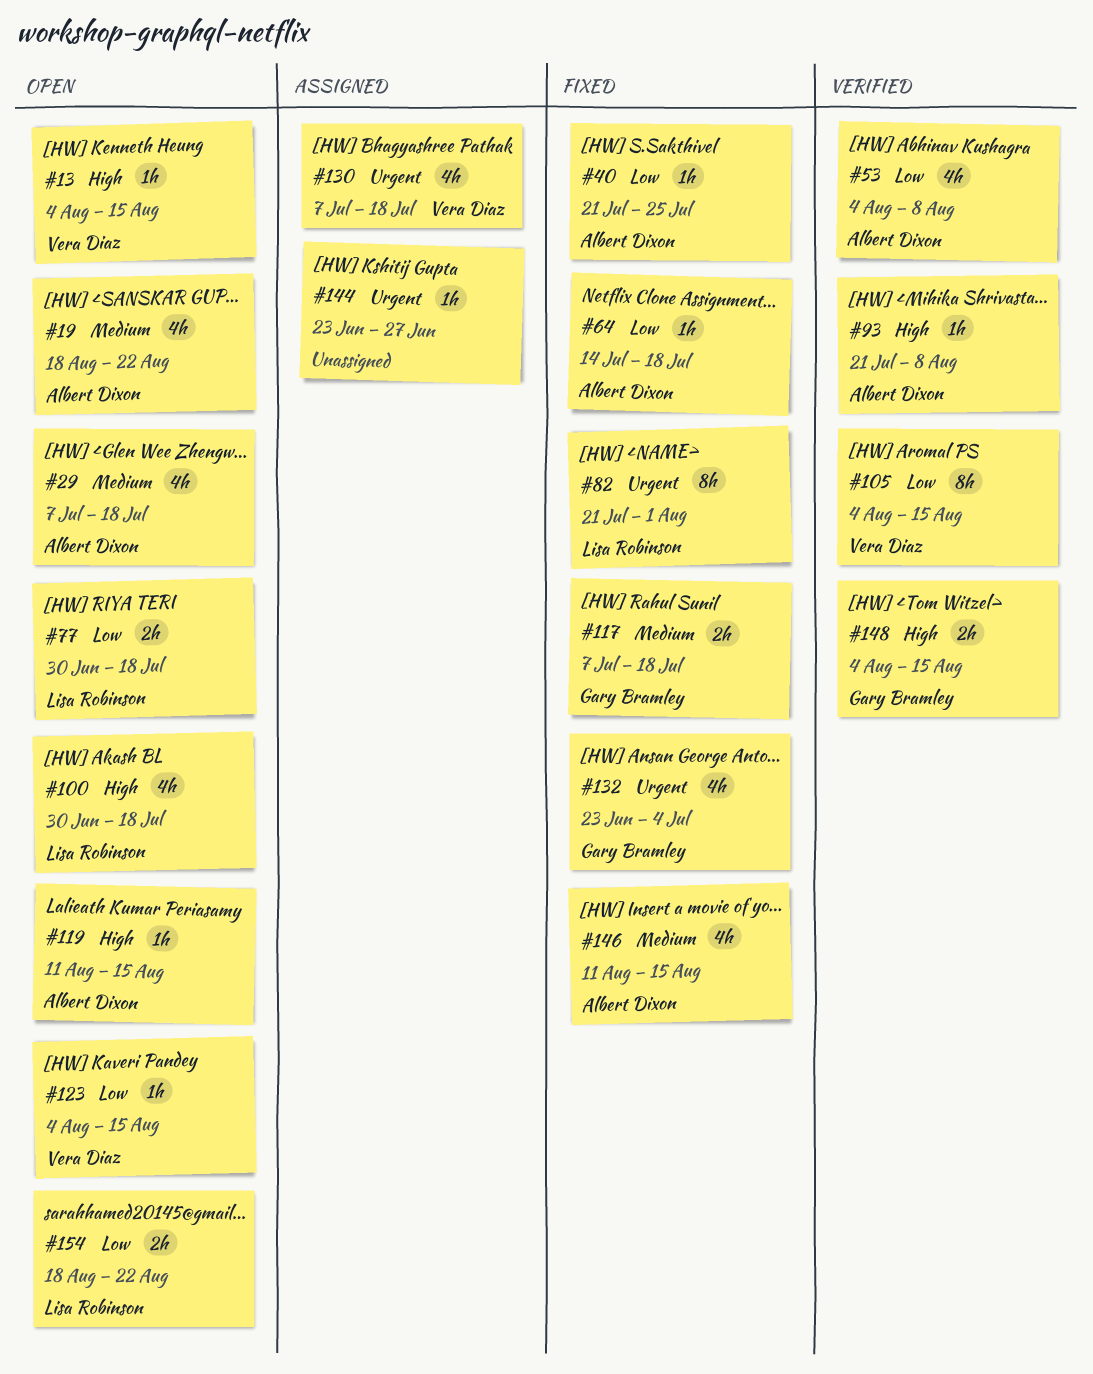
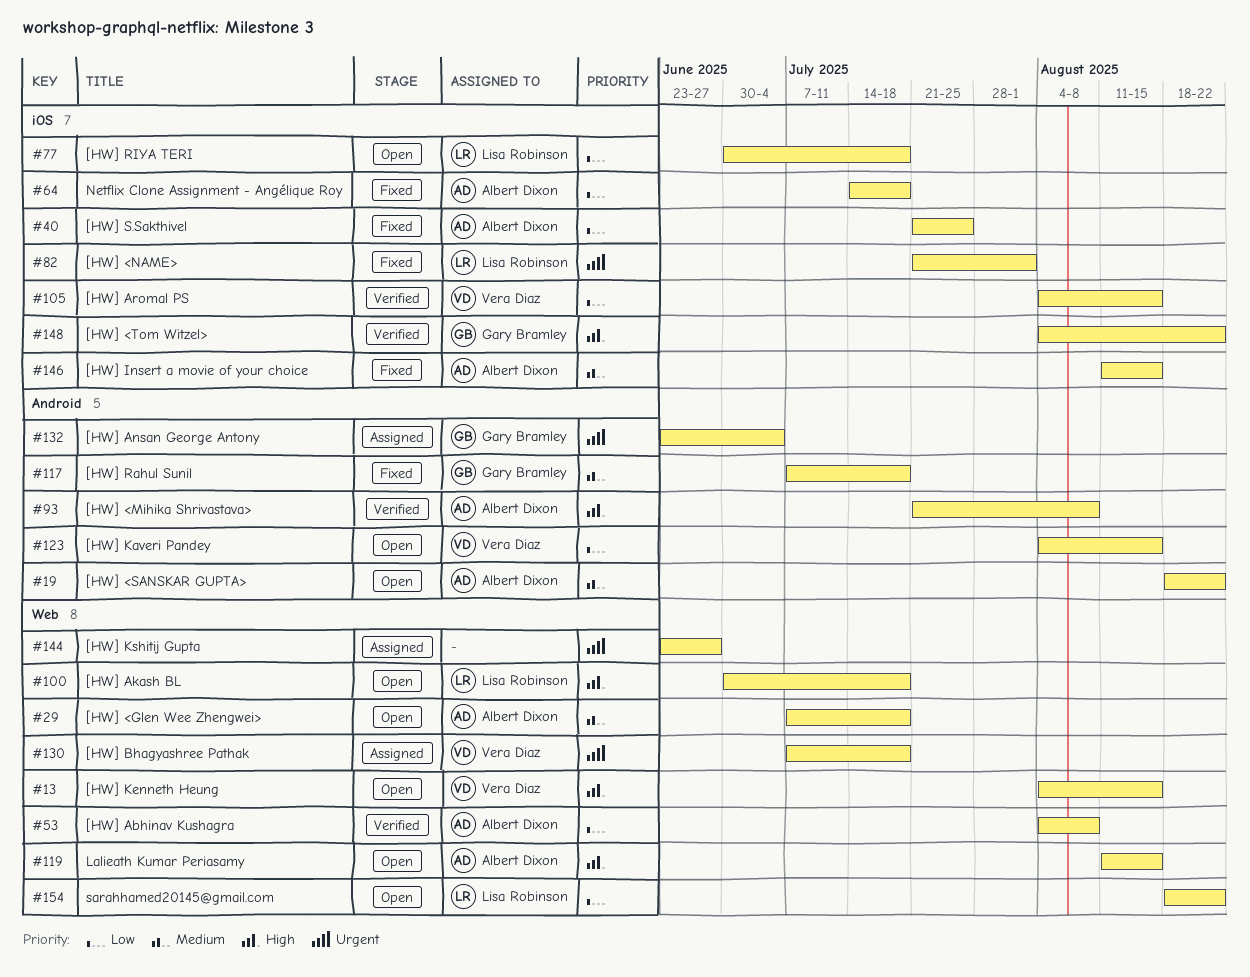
#132, status: Fixed -> Assigned
#148, due: Aug 15 -> Aug 22

